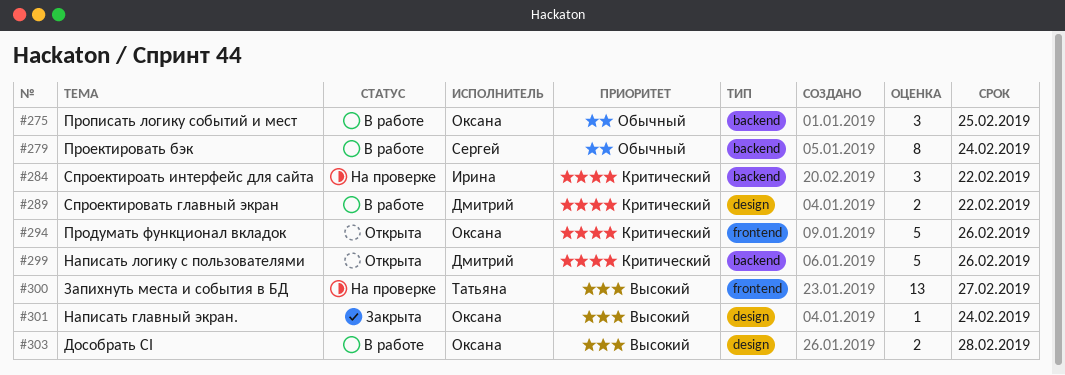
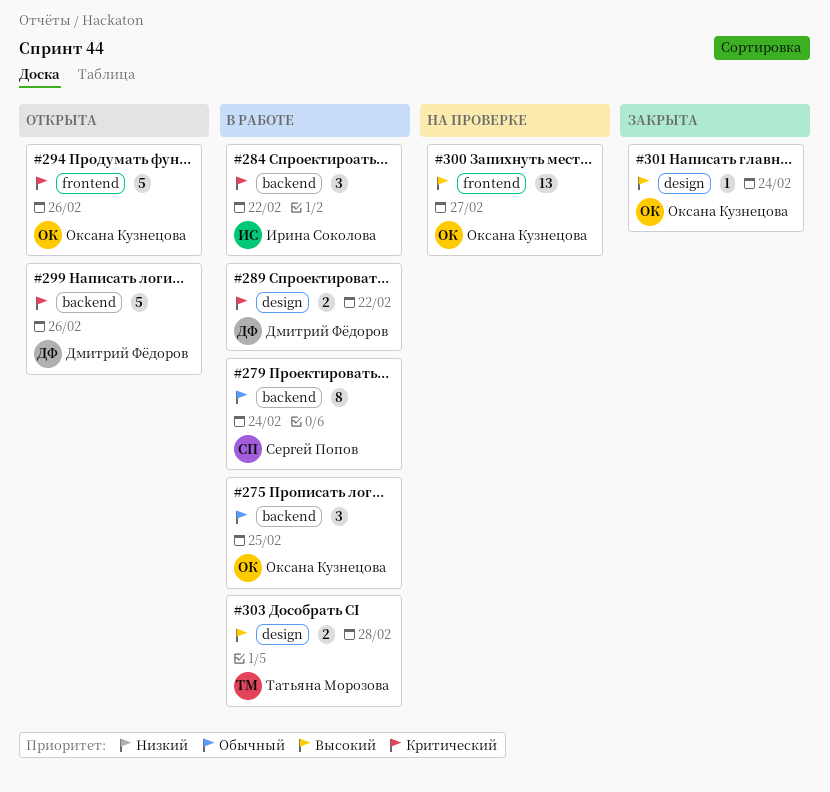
#284, status: На проверке -> В работе
#300, owner: Татьяна Морозова -> Оксана Кузнецова
#303, owner: Оксана Кузнецова -> Татьяна Морозова

